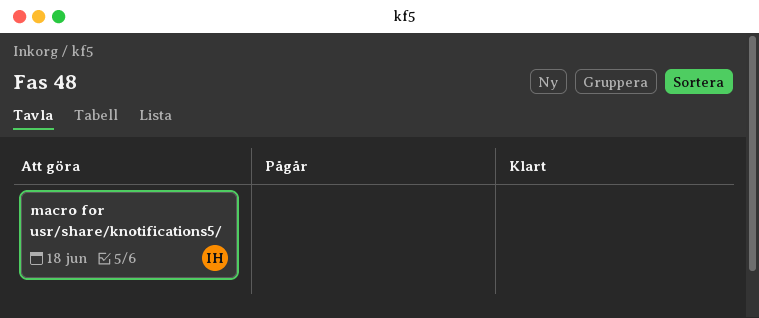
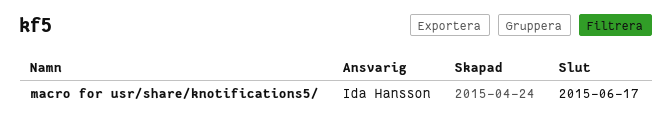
macro for usr/share/knotifications5/, due: Jun 18 -> Jun 17

